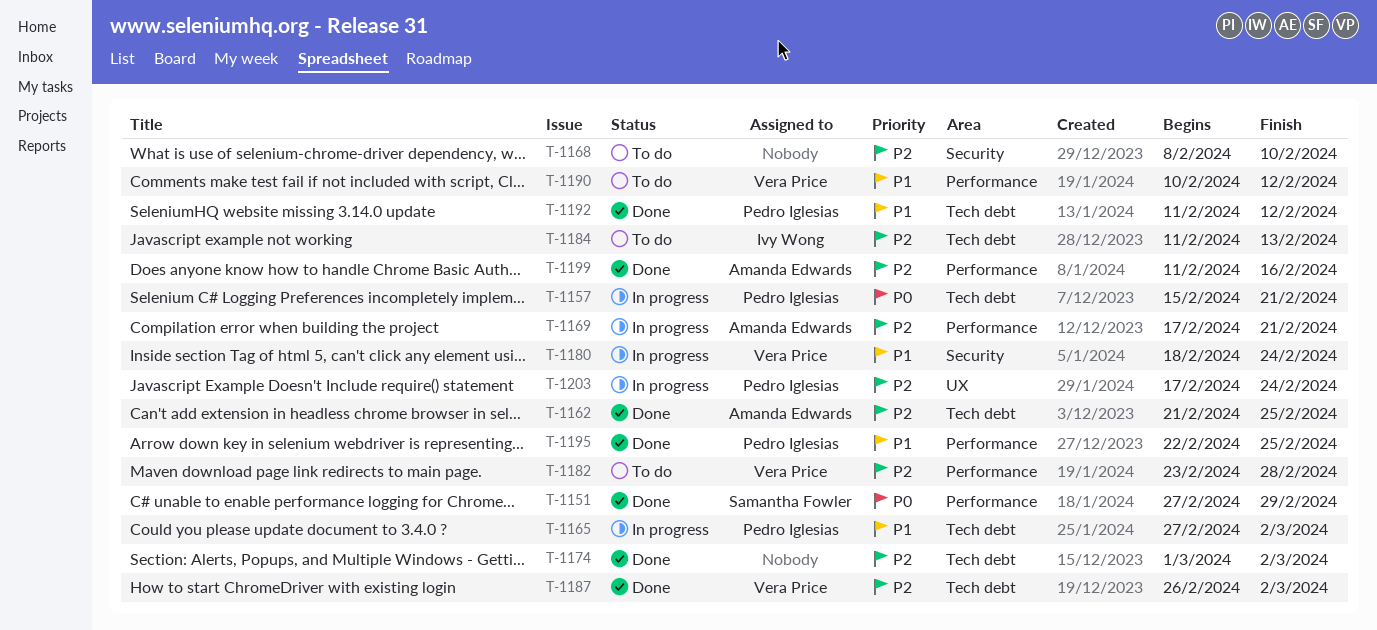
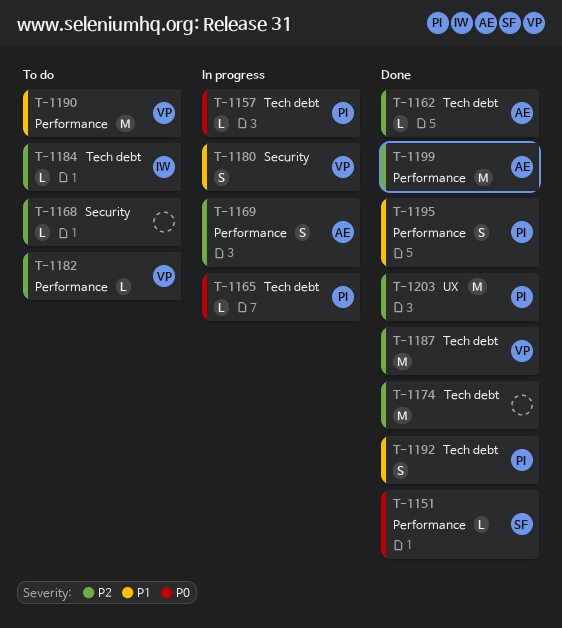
T-1165, priority: P1 -> P0
T-1203, status: In progress -> Done

